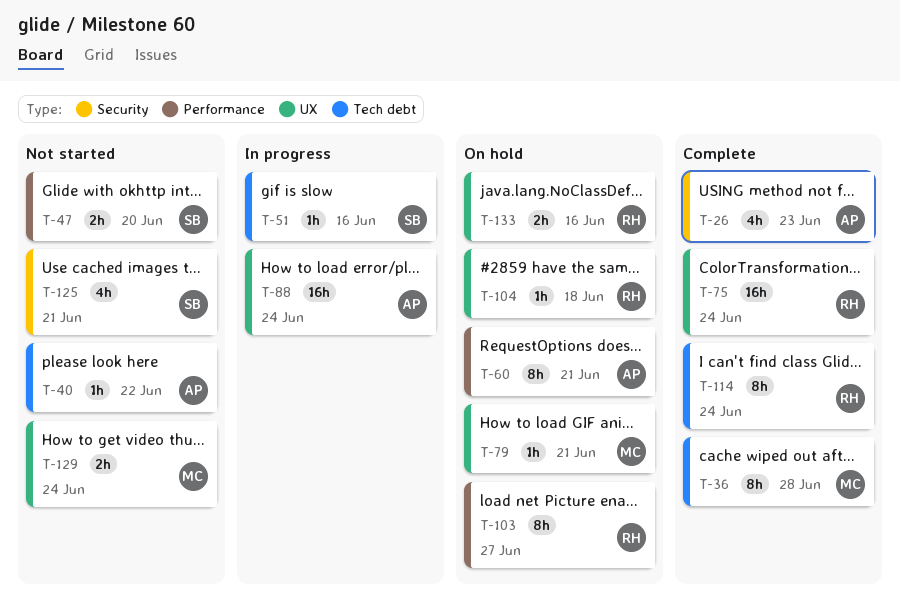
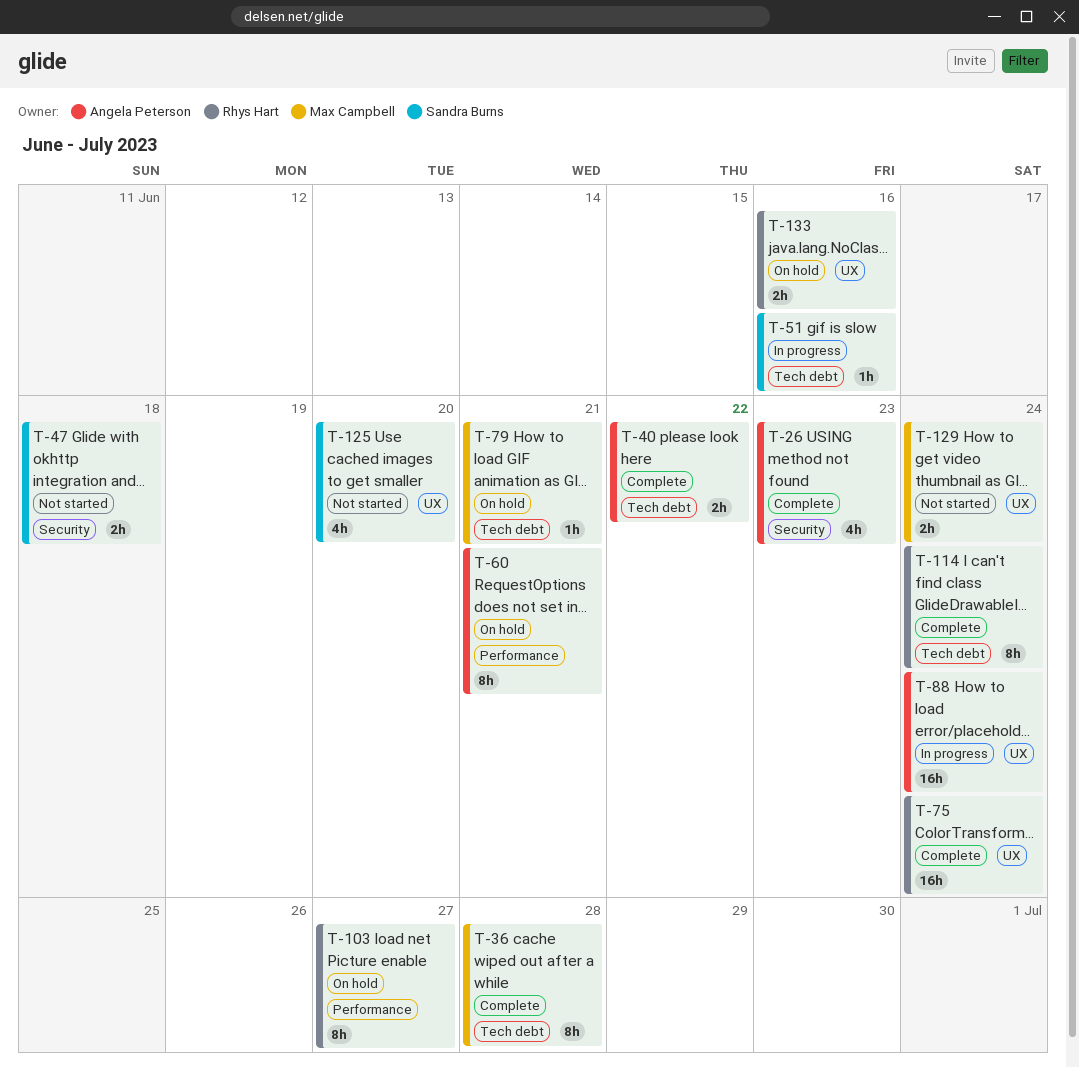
T-40, status: Not started -> Complete
T-40, estimate: 1h -> 2h
T-47, label: Performance -> Security
T-47, due: Jun 20 -> Jun 18
T-79, label: UX -> Tech debt
T-104: present -> none
T-125, label: Security -> UX
T-125, due: Jun 21 -> Jun 20

